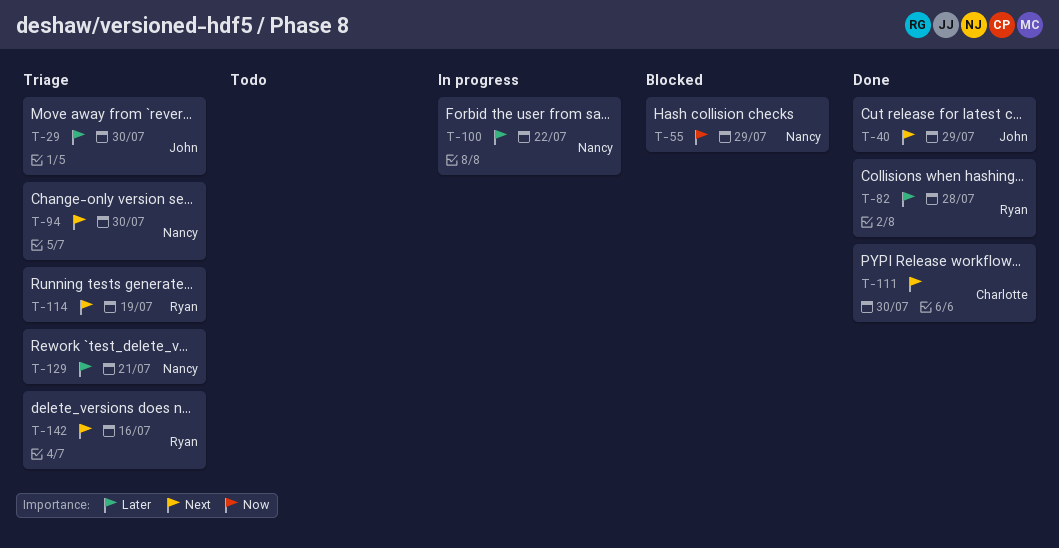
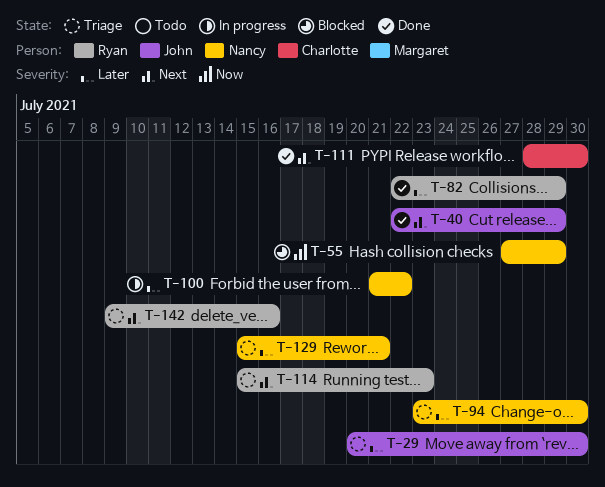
T-82, due: Jul 28 -> Jul 29
T-94, priority: Next -> Later
T-114, due: Jul 19 -> Jul 23

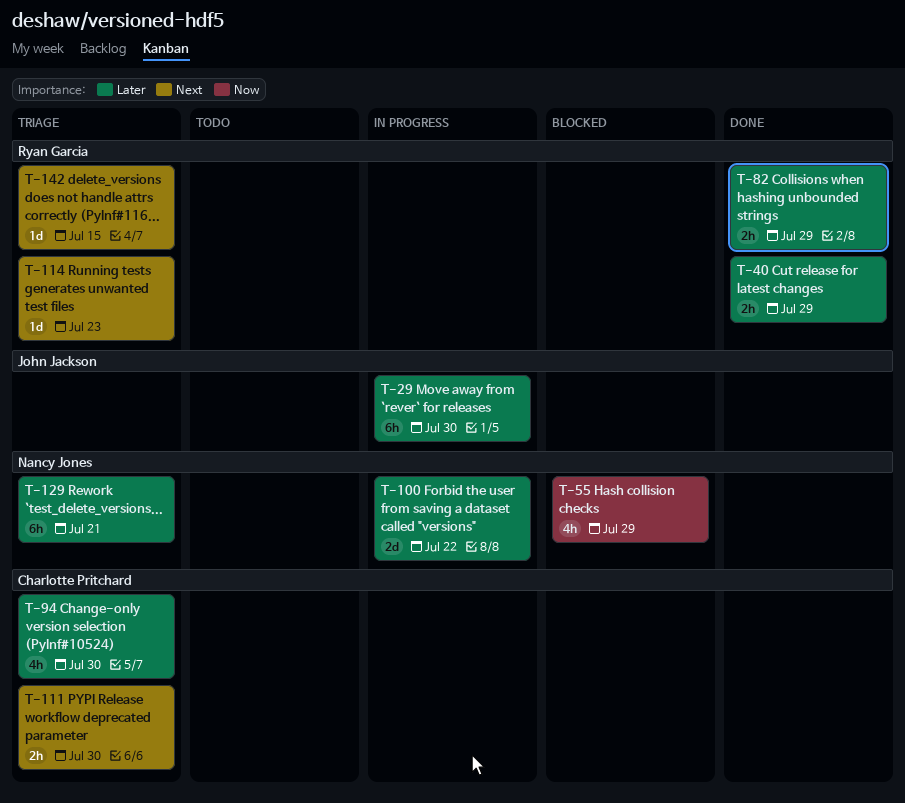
T-29, status: Triage -> In progress
T-40, owner: John Jackson -> Ryan Garcia
T-40, priority: Next -> Later
T-94, owner: Nancy Jones -> Charlotte Pritchard
T-111, status: Done -> Triage
T-142, due: Jul 16 -> Jul 15

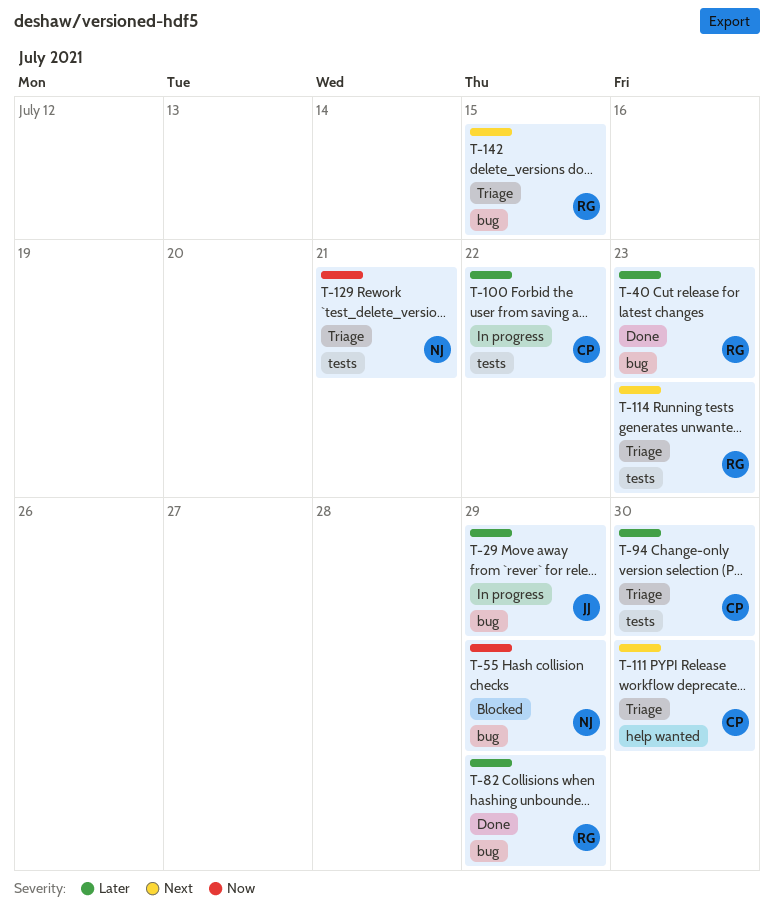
T-29, due: Jul 30 -> Jul 29
T-40, due: Jul 29 -> Jul 23
T-100, owner: Nancy Jones -> Charlotte Pritchard
T-129, priority: Later -> Now

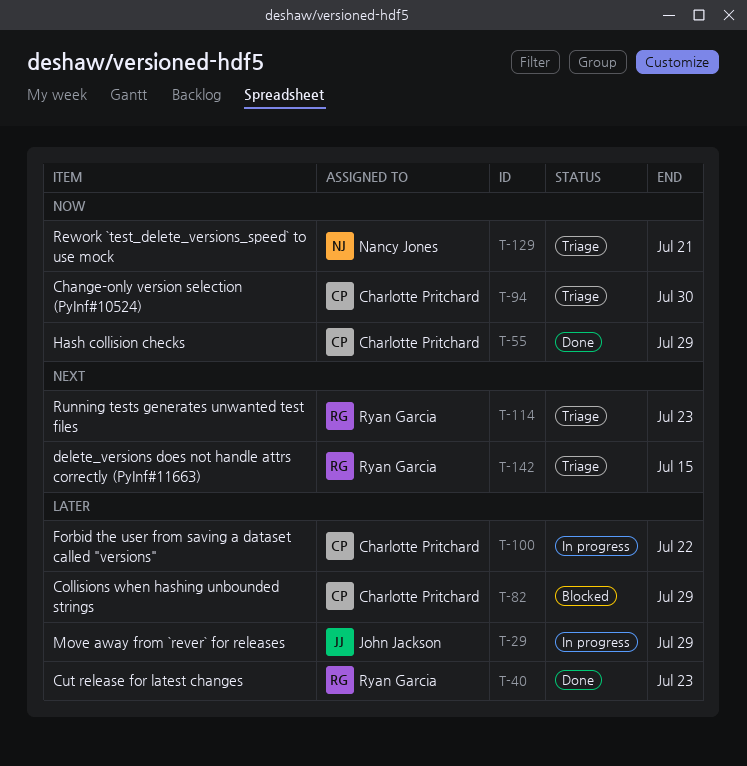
T-55, status: Blocked -> Done
T-55, owner: Nancy Jones -> Charlotte Pritchard
T-82, status: Done -> Blocked
T-82, owner: Ryan Garcia -> Charlotte Pritchard
T-94, priority: Later -> Now
T-111: present -> none

